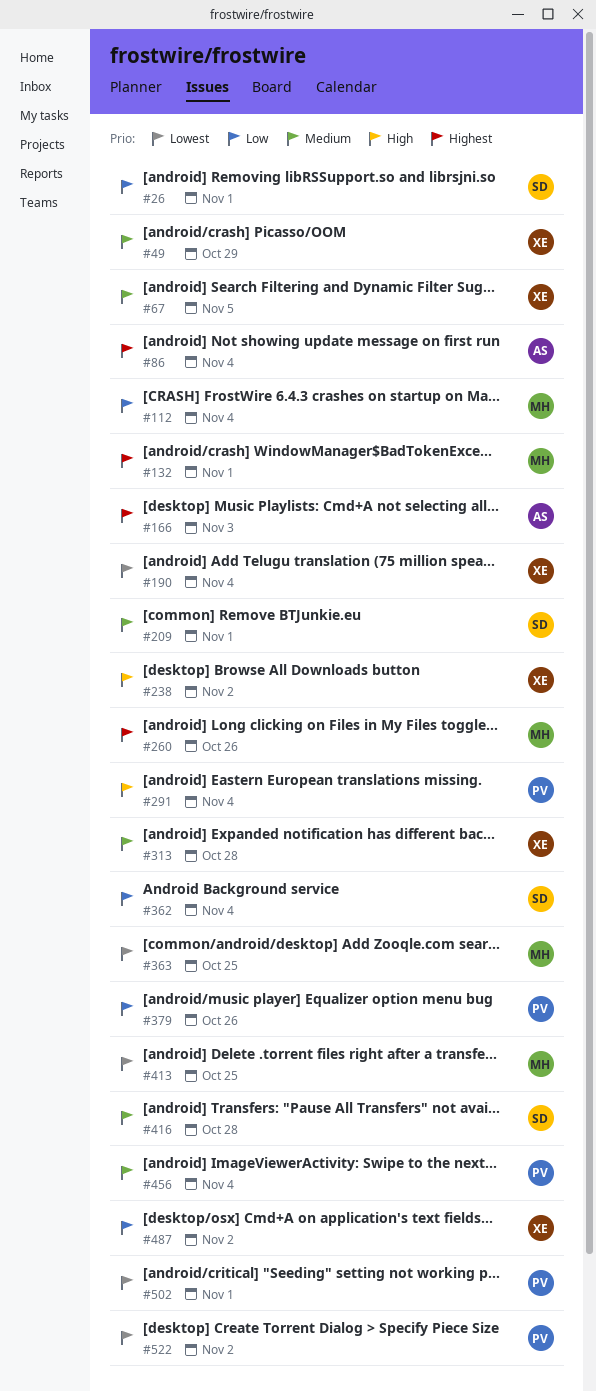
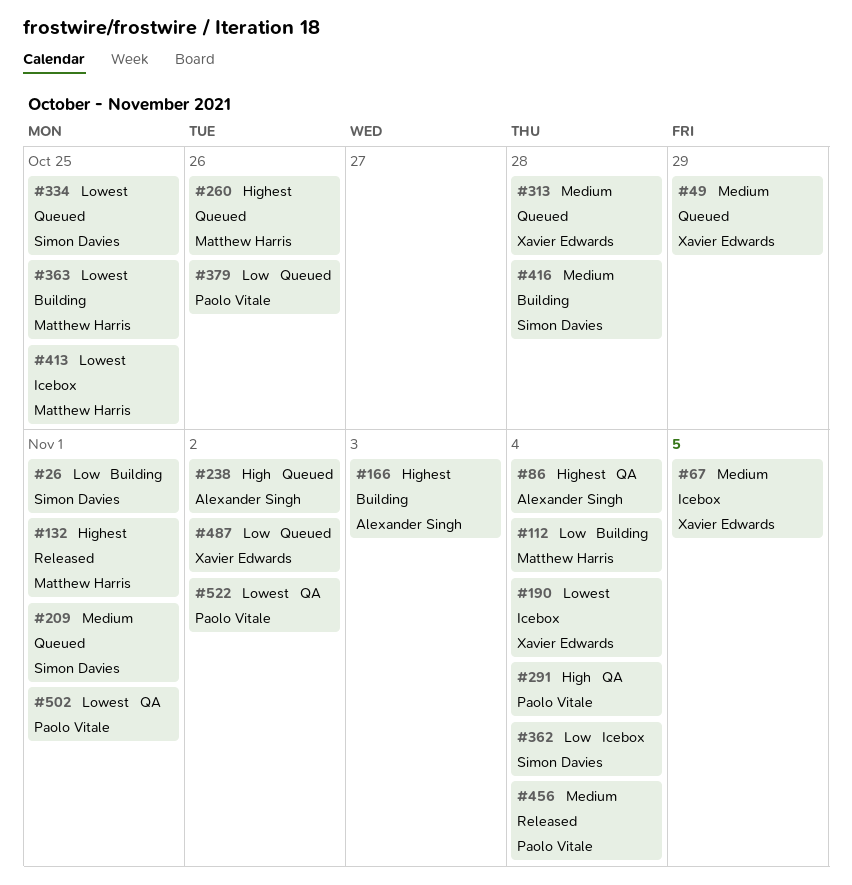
#238, owner: Xavier Edwards -> Alexander Singh
#334: none -> present

